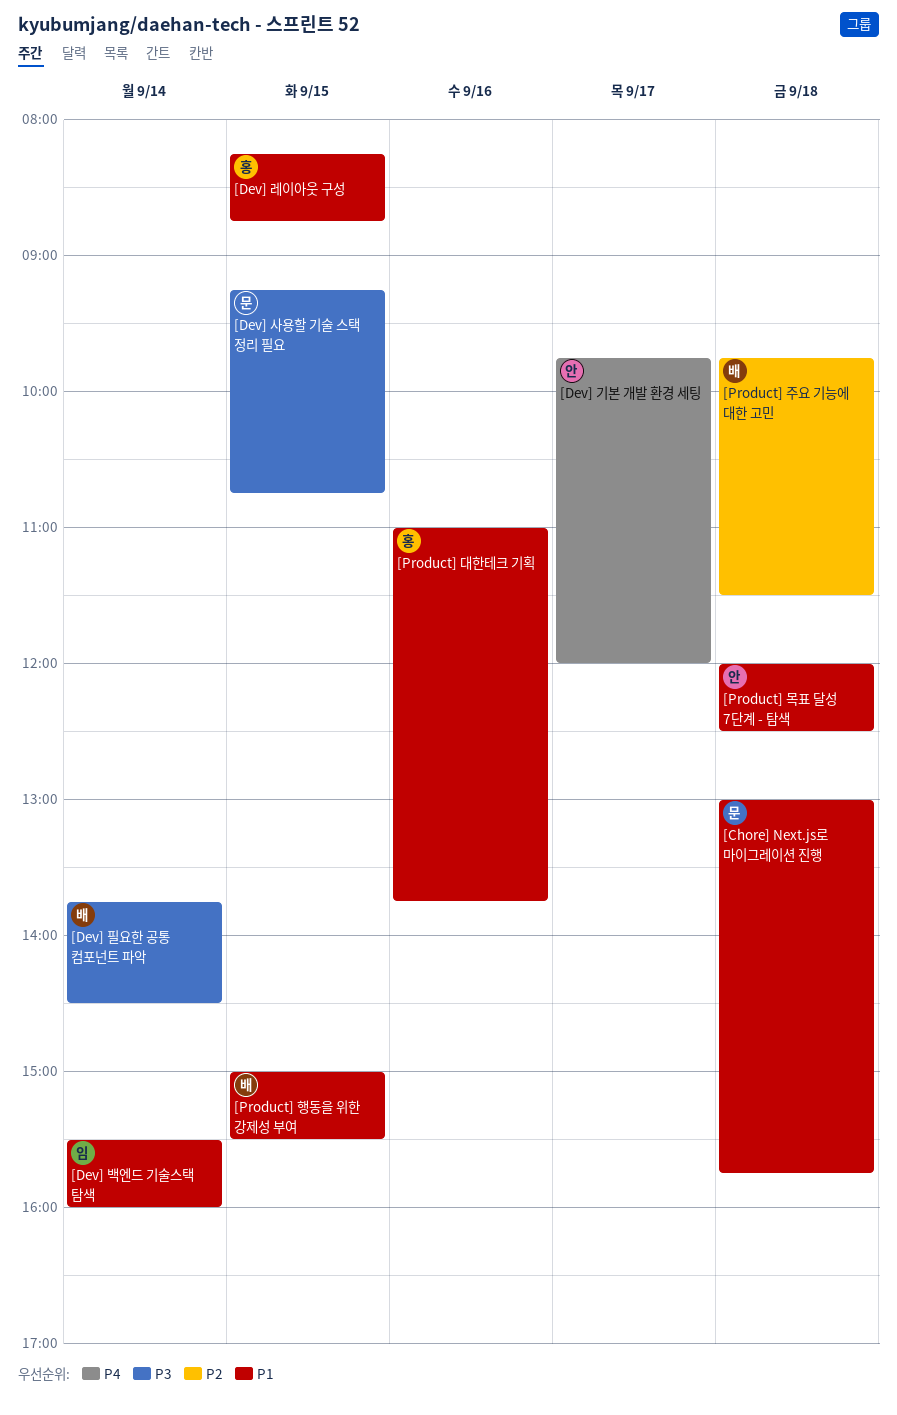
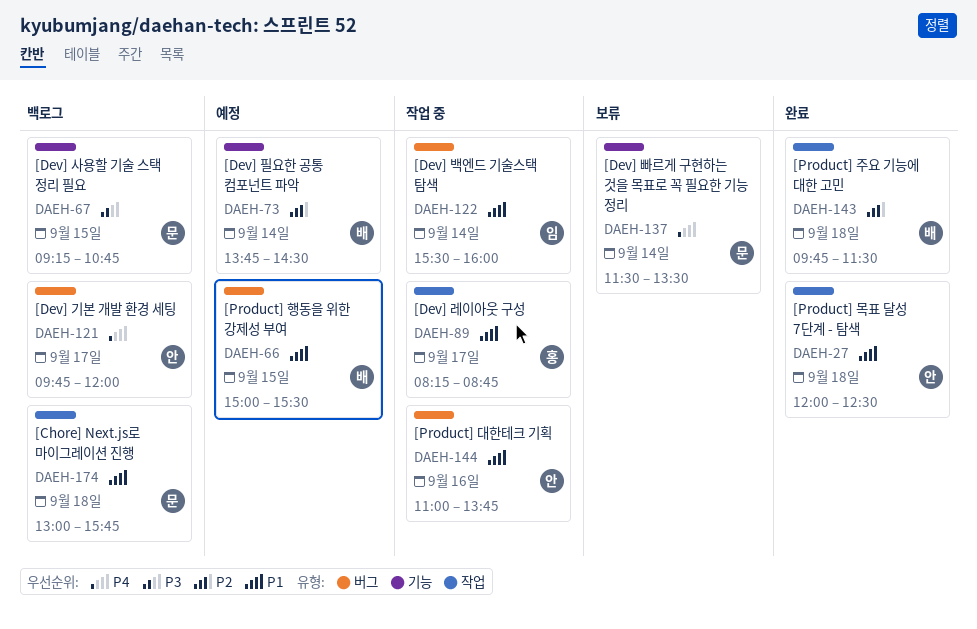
[Dev] 레이아웃 구성, day: Sep 15 -> Sep 17
[Dev] 빠르게 구현하는 것을 목표로 꼭 필요한 기능 정리: none -> present
[Dev] 필요한 공통 컴포넌트 파악, priority: P3 -> P2
[Product] 대한테크 기획, owner: 홍 -> 안

